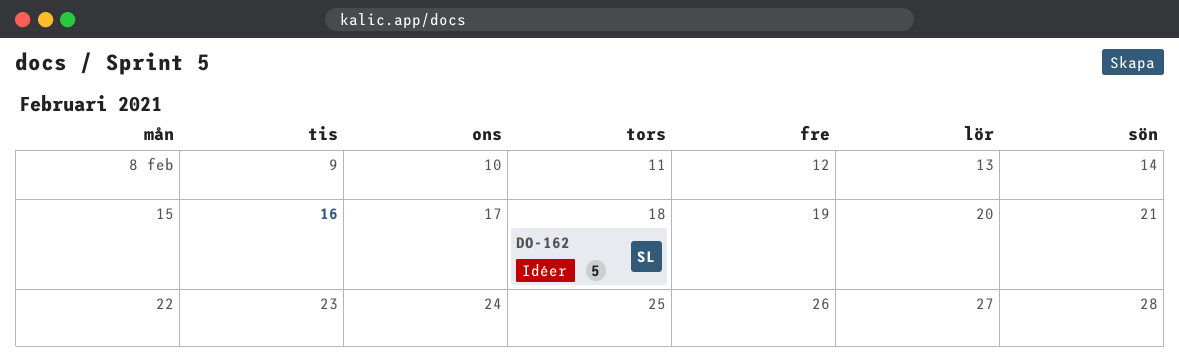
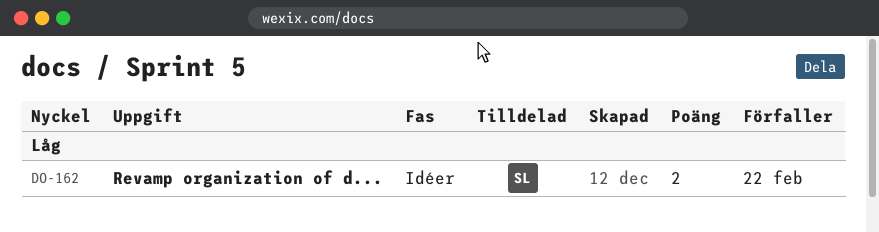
DO-162, estimate: 5 -> 2
DO-162, due: Feb 18 -> Feb 22

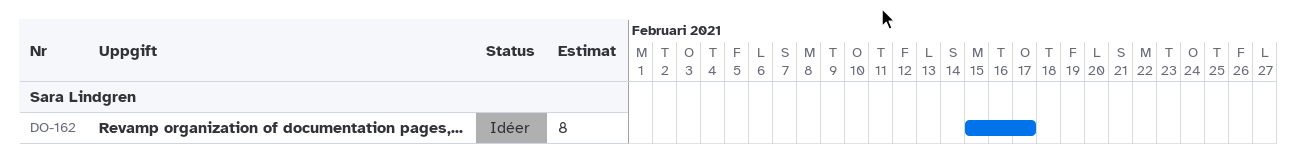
DO-162, estimate: 2 -> 8
DO-162, due: Feb 22 -> Feb 17

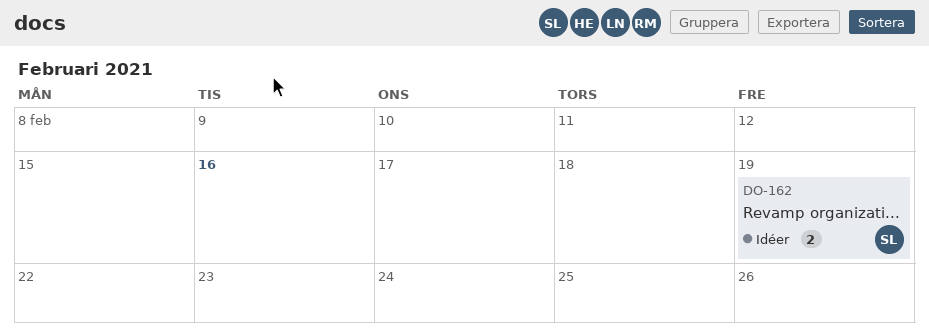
DO-162, estimate: 8 -> 2
DO-162, due: Feb 17 -> Feb 19

